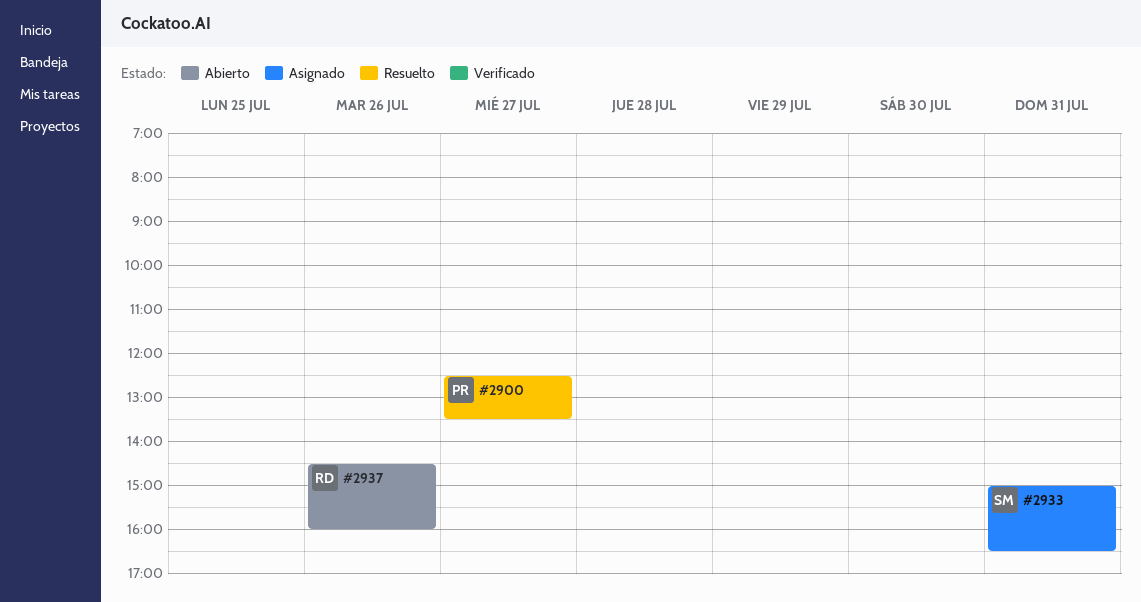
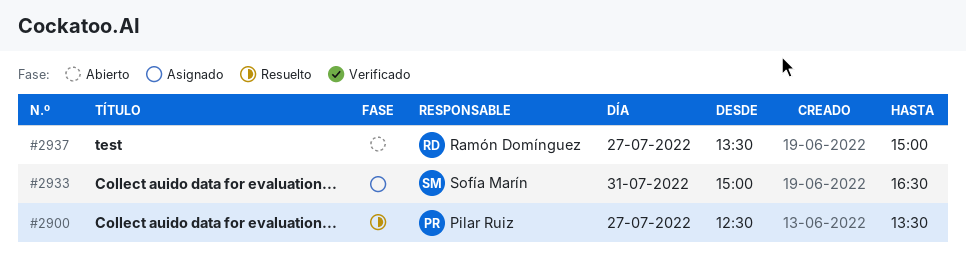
#2937, day: Jul 26 -> Jul 27
#2937, begins: 14:30 -> 13:30
#2937, ends: 16:00 -> 15:00

